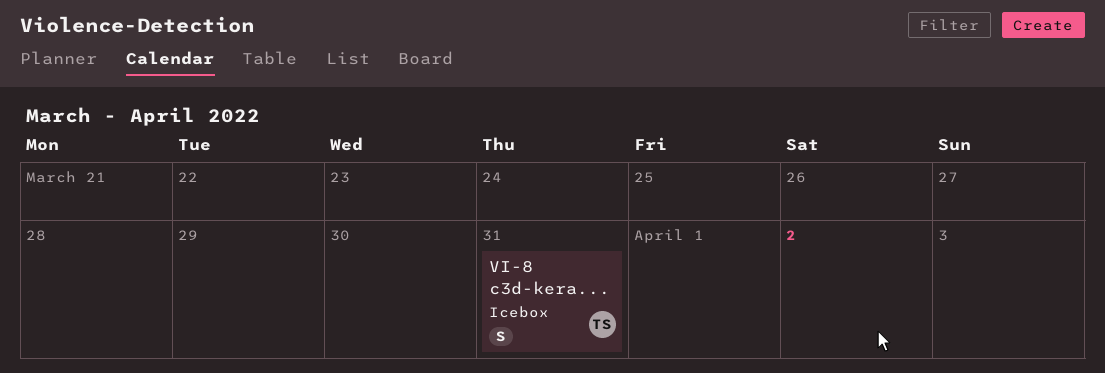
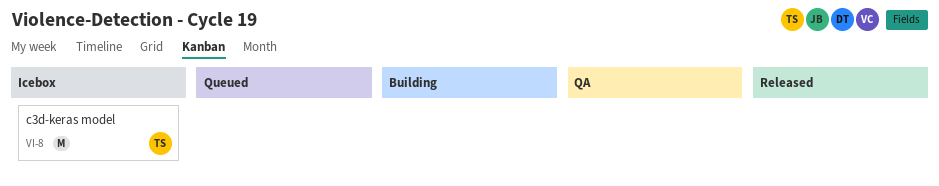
VI-8, estimate: S -> M

